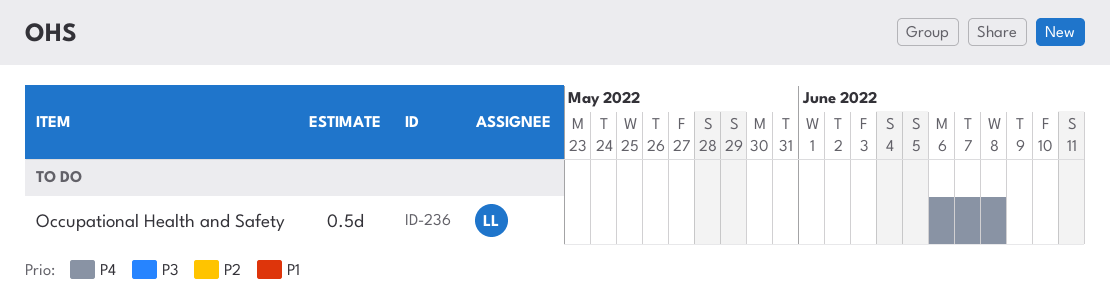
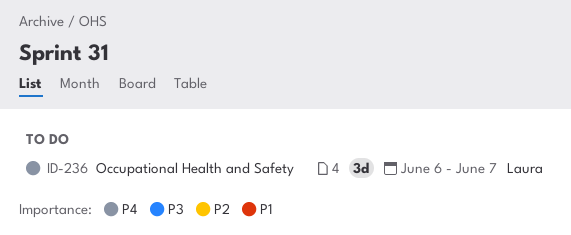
ID-236, estimate: 0.5d -> 3d
ID-236, due: Jun 8 -> Jun 7

